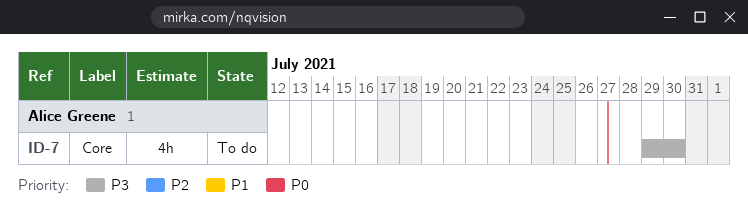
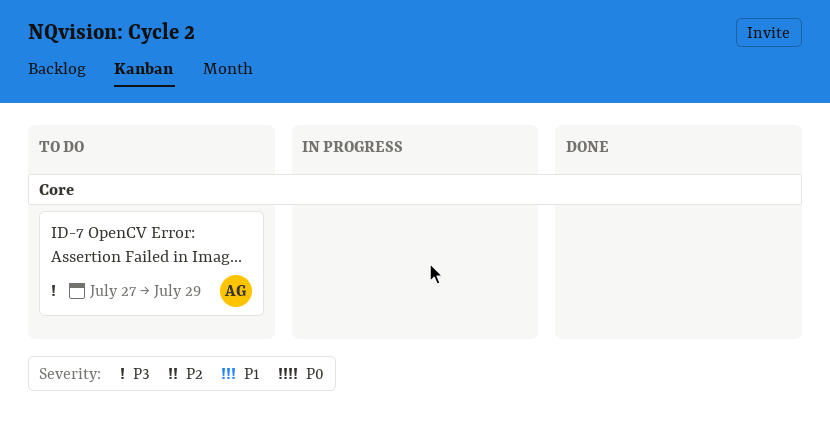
ID-7, start: Jul 29 -> Jul 27
ID-7, due: Jul 30 -> Jul 29

